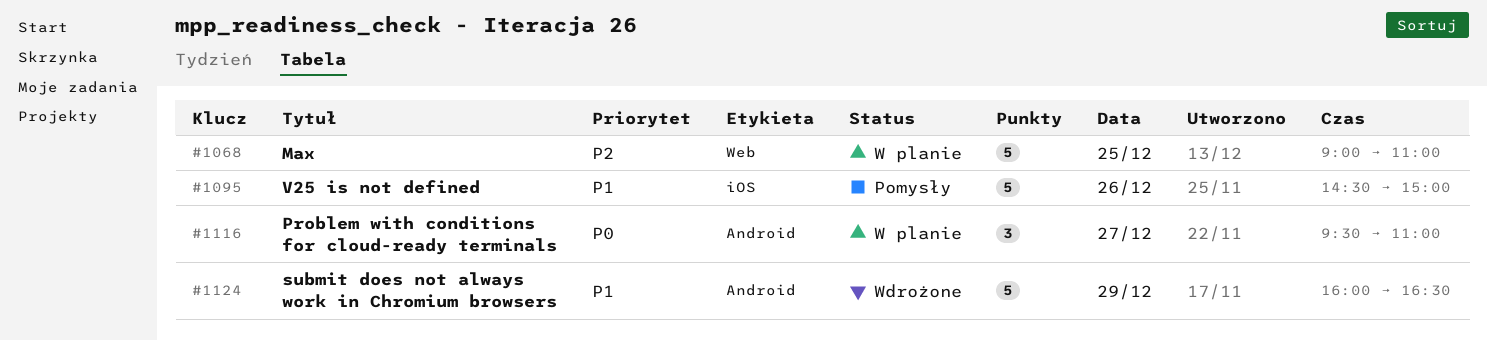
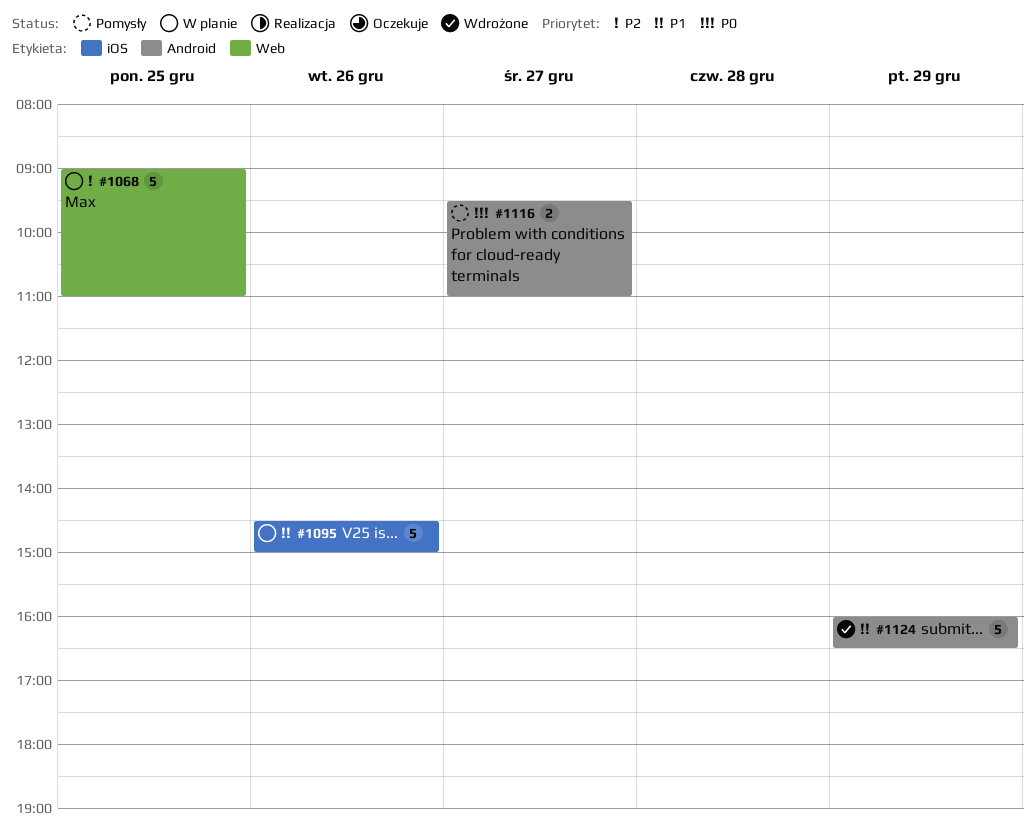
#1095, status: Pomysły -> W planie
#1116, status: W planie -> Pomysły
#1116, estimate: 3 -> 2

